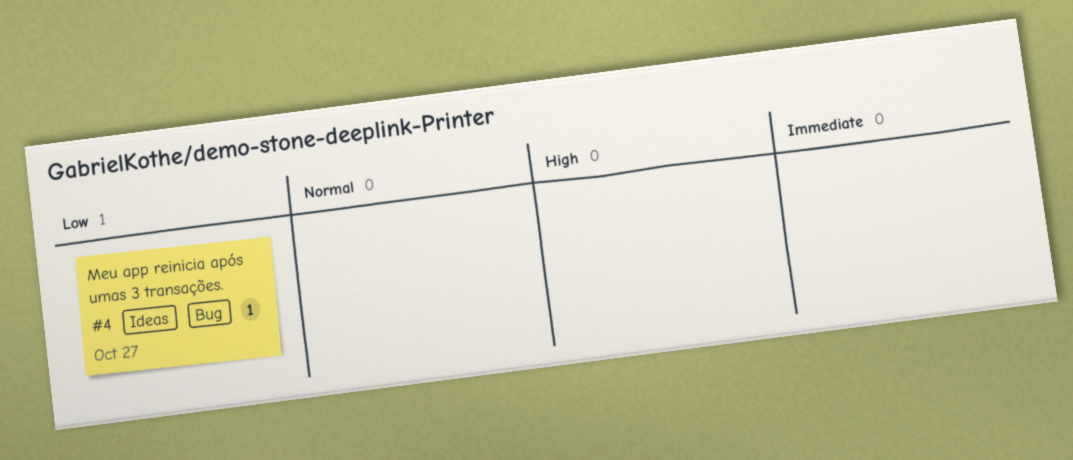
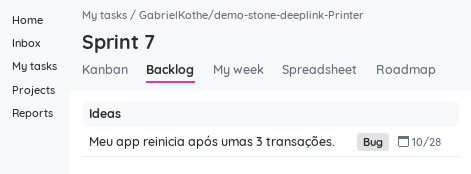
Meu app reinicia após umas 3 transações., due: Oct 27 -> Oct 28

